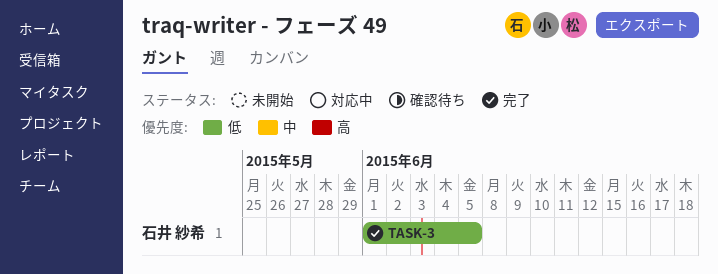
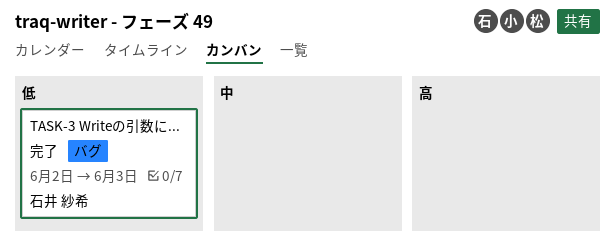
TASK-3, start: Jun 1 -> Jun 2
TASK-3, due: Jun 5 -> Jun 3

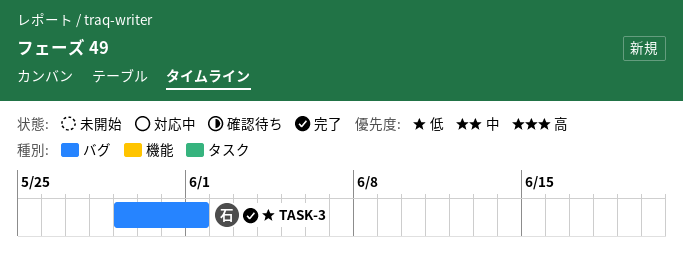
TASK-3, start: Jun 2 -> May 29
TASK-3, due: Jun 3 -> Jun 1

